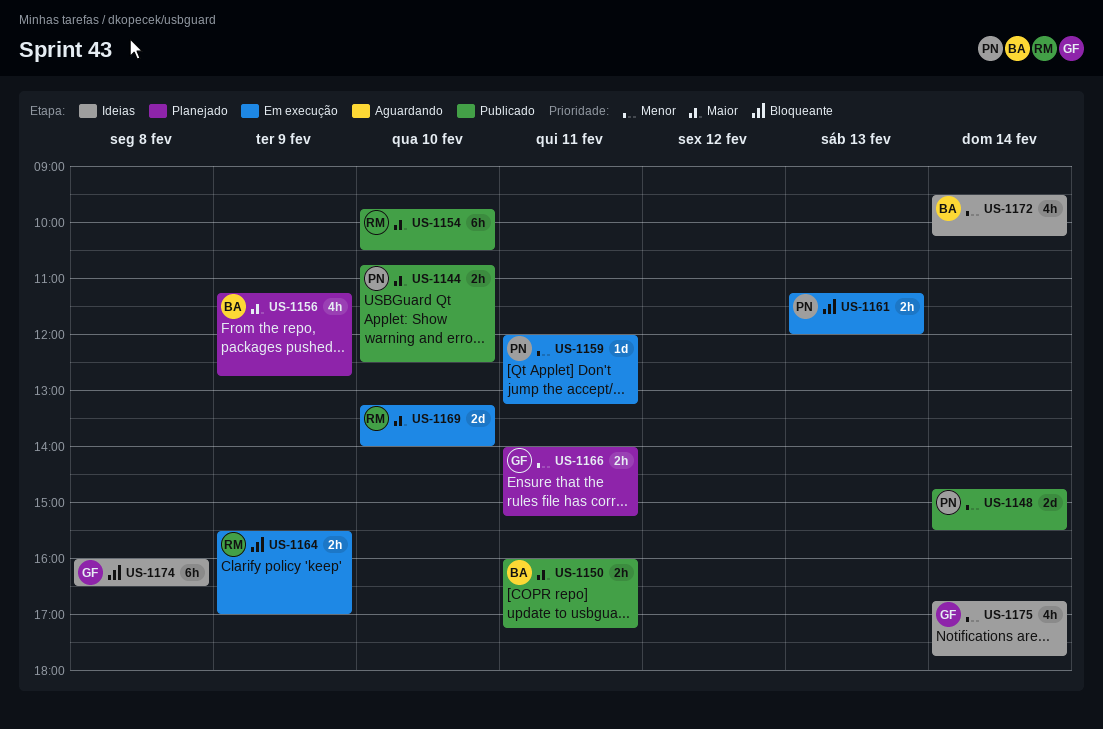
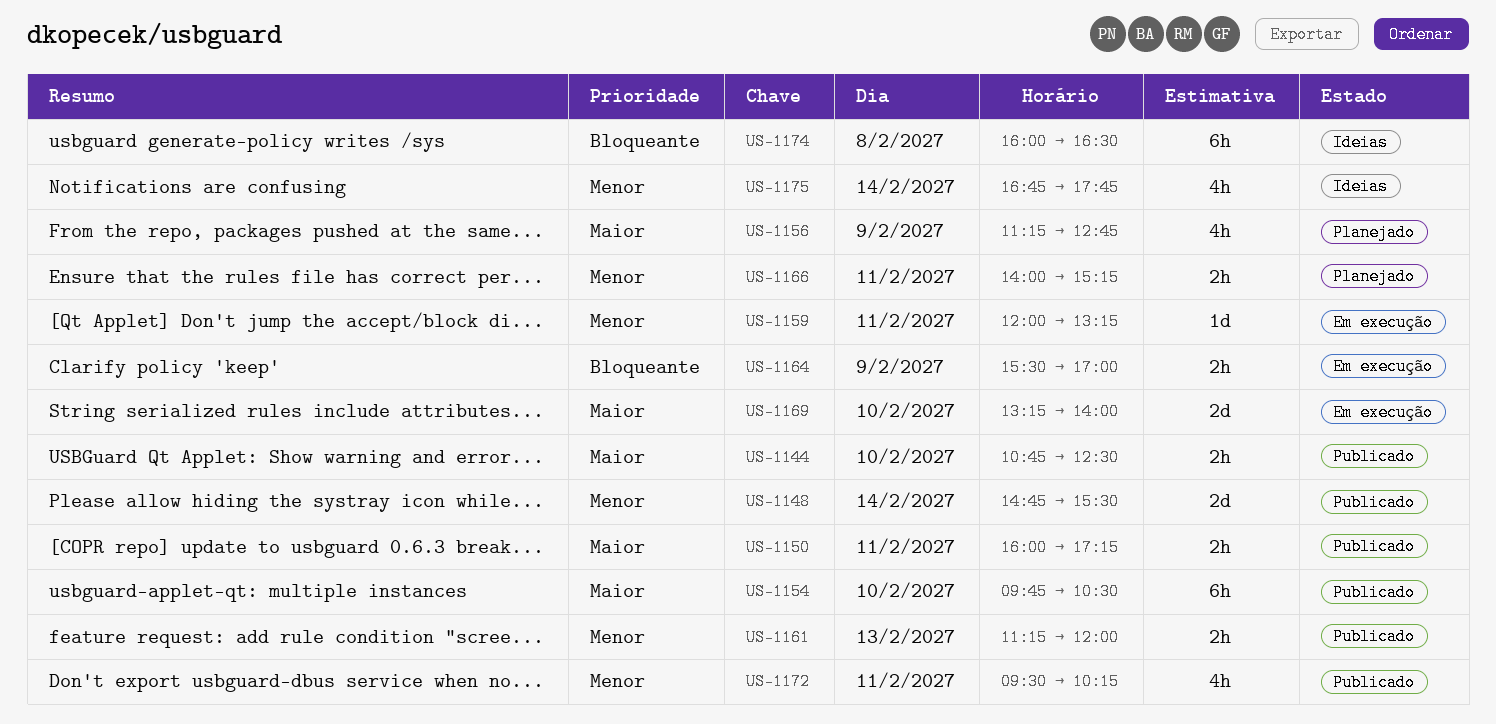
US-1161, status: Em execução -> Publicado
US-1161, priority: Bloqueante -> Menor
US-1172, status: Ideias -> Publicado
US-1172, day: Feb 14 -> Feb 11

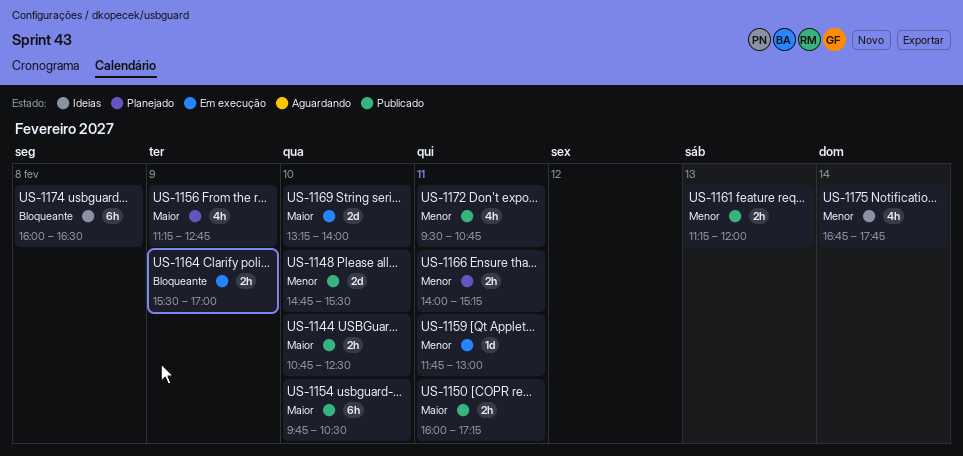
US-1148, day: Feb 14 -> Feb 10
US-1159, begins: 12:00 -> 11:45
US-1159, ends: 13:15 -> 13:00
US-1172, ends: 10:15 -> 10:45

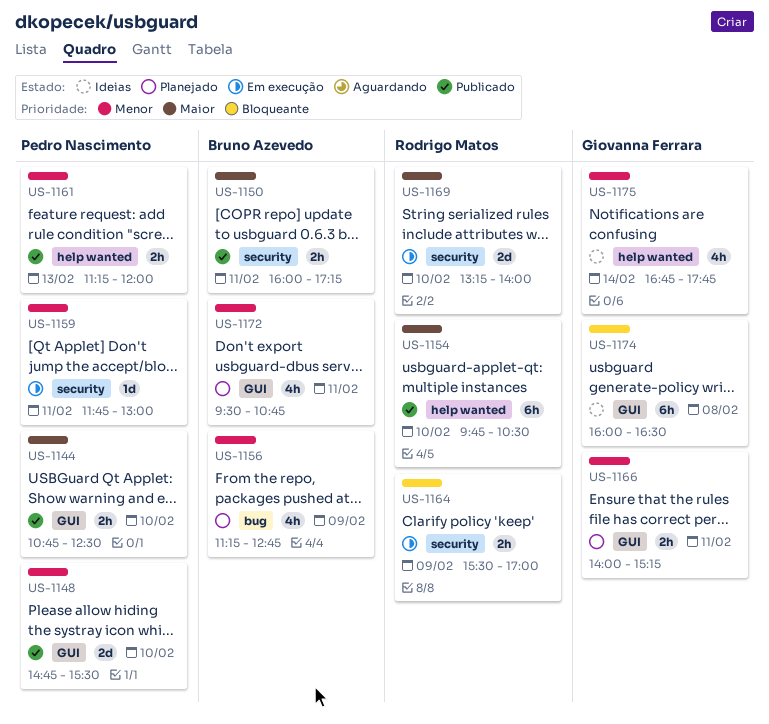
US-1156, priority: Maior -> Menor
US-1172, status: Publicado -> Planejado

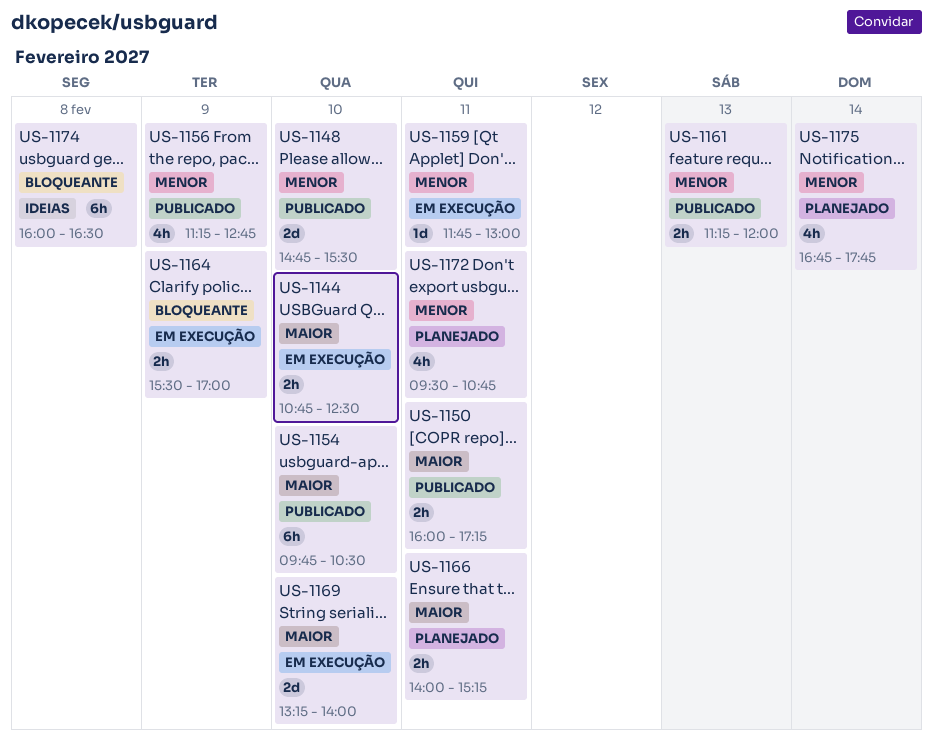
US-1144, status: Publicado -> Em execução
US-1156, status: Planejado -> Publicado
US-1166, priority: Menor -> Maior
US-1175, status: Ideias -> Planejado

